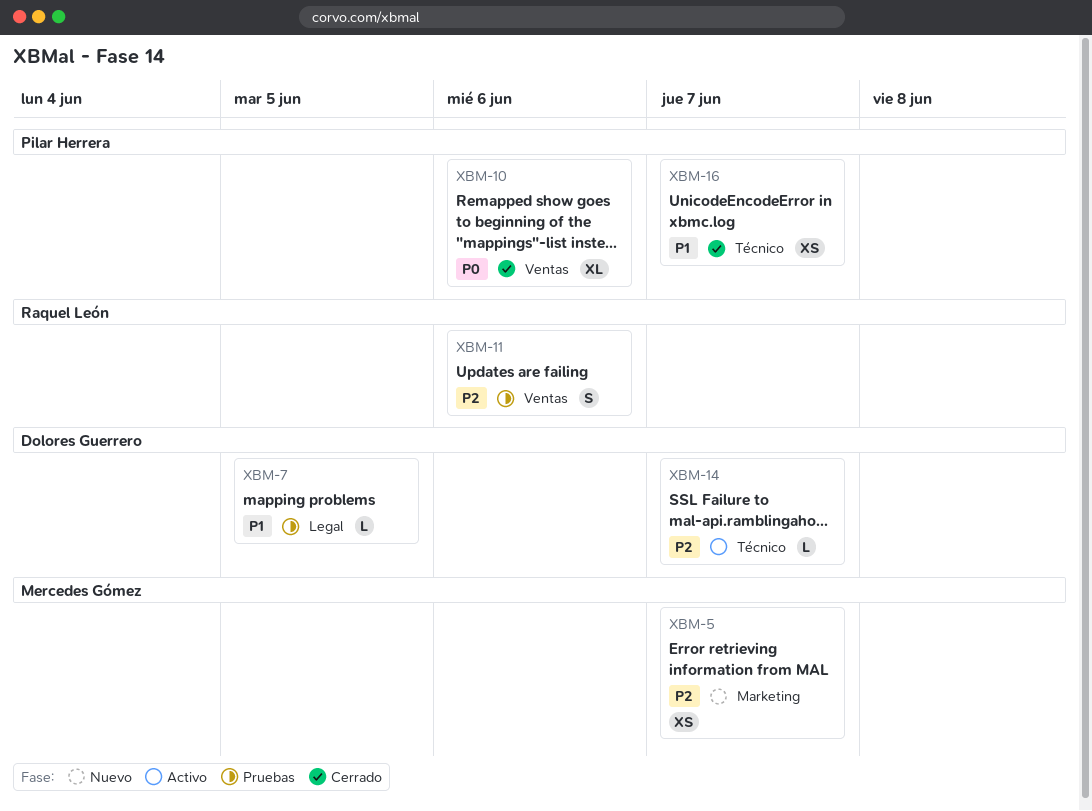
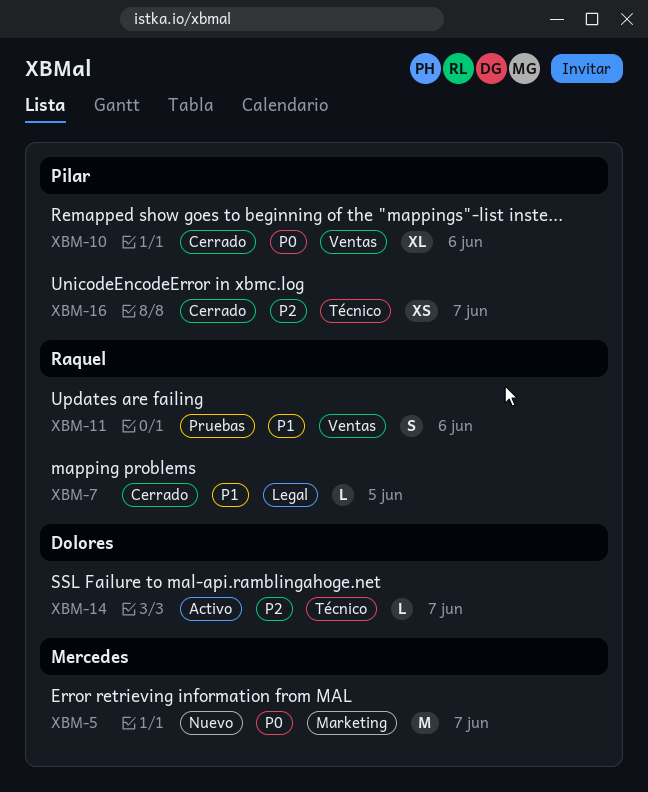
XBM-5, priority: P2 -> P0
XBM-5, estimate: XS -> M
XBM-7, status: Pruebas -> Cerrado
XBM-7, owner: Dolores Guerrero -> Raquel León
XBM-11, priority: P2 -> P1
XBM-16, priority: P1 -> P2

